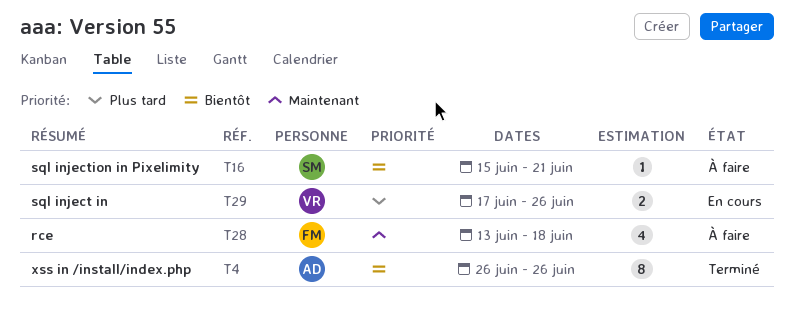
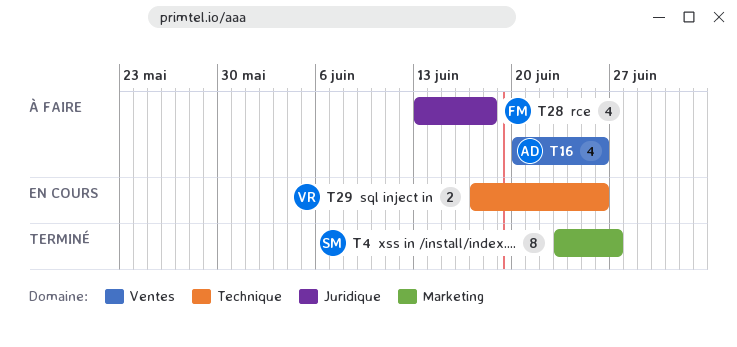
T4, owner: AD -> SM
T4, start: Jun 26 -> Jun 23
T4, due: Jun 26 -> Jun 27
T16, owner: SM -> AD
T16, estimate: 1 -> 4
T16, start: Jun 15 -> Jun 20
T16, due: Jun 21 -> Jun 26

